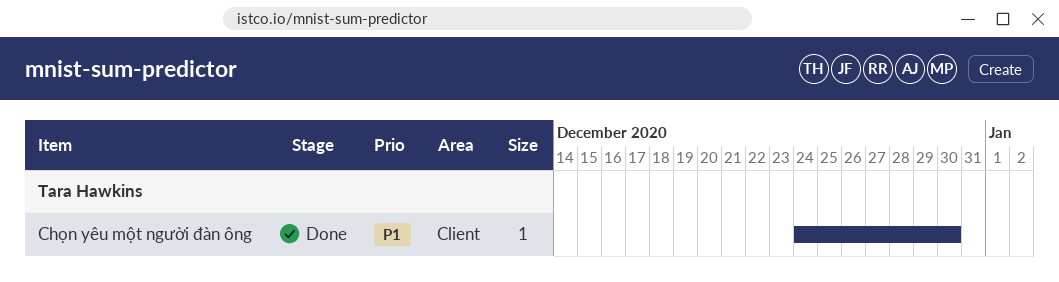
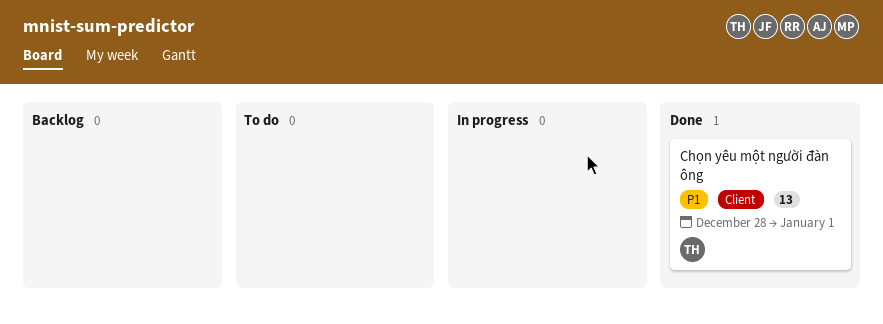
Chọn yêu một người đàn ông, estimate: 1 -> 13
Chọn yêu một người đàn ông, start: Dec 24 -> Dec 28
Chọn yêu một người đàn ông, due: Dec 30 -> Jan 1

